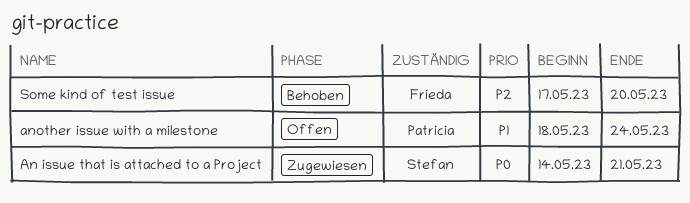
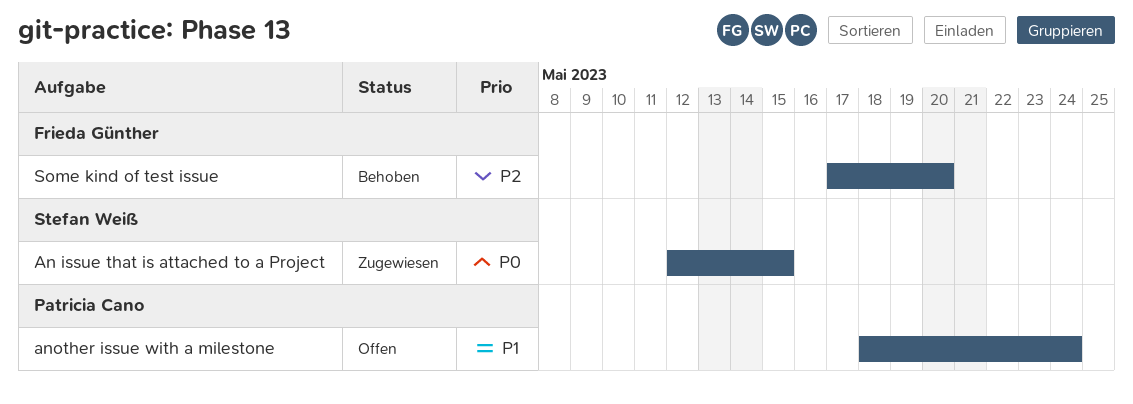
An issue that is attached to a Project, start: May 14 -> May 12
An issue that is attached to a Project, due: May 21 -> May 15

